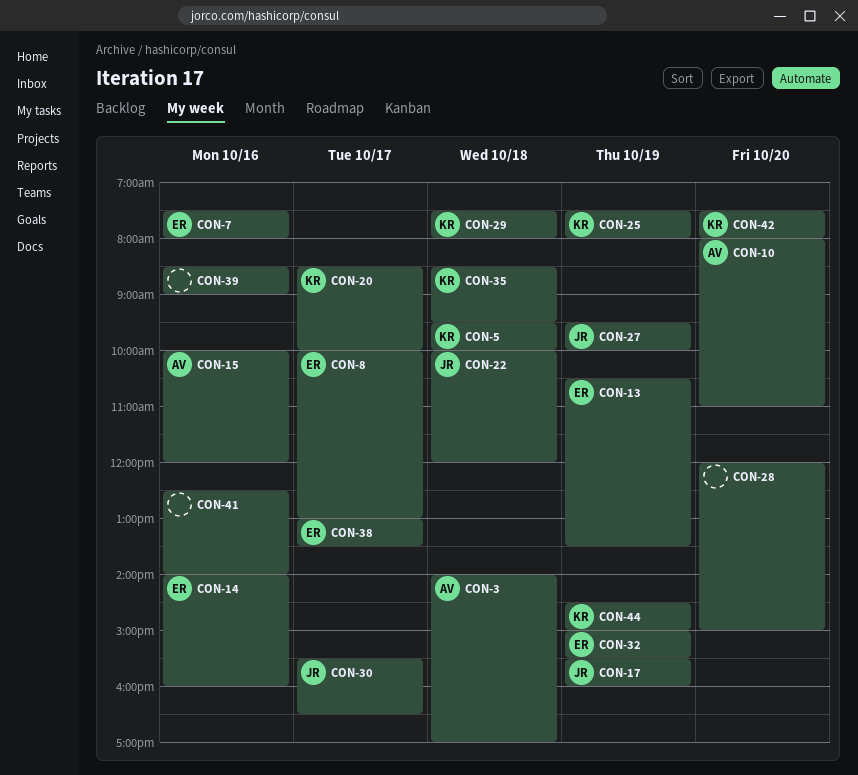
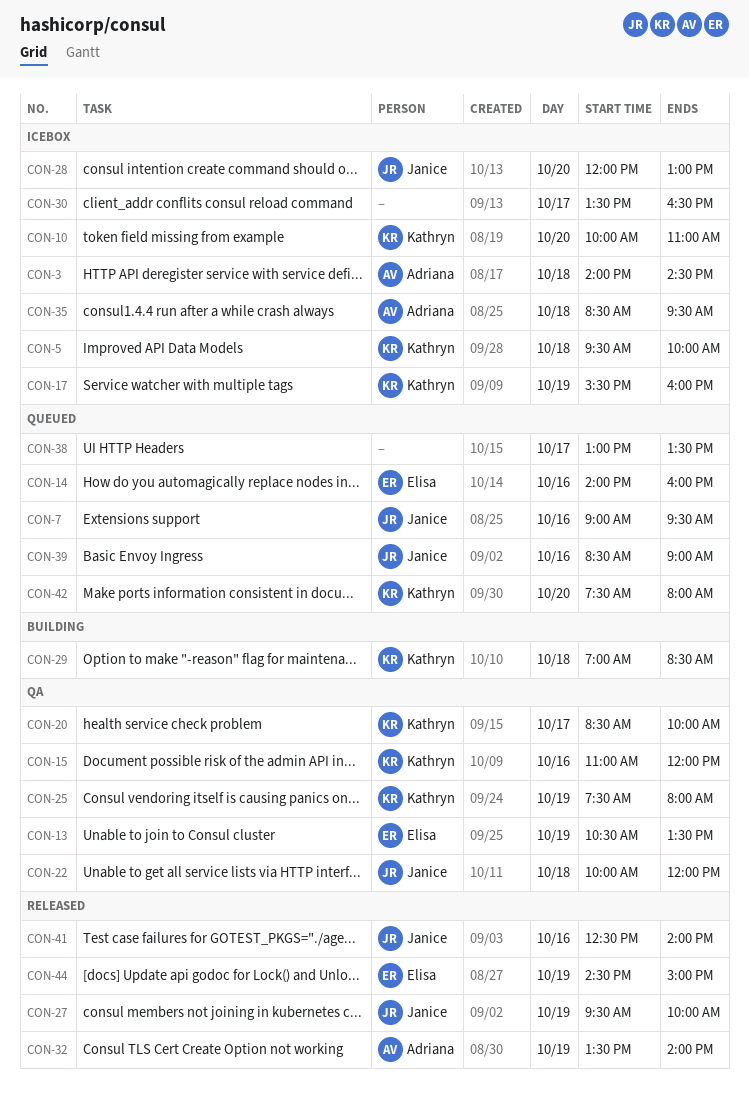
CON-3, ends: 17:00 -> 14:30
CON-7, owner: Elisa -> Janice
CON-7, begins: 07:30 -> 09:00
CON-7, ends: 08:00 -> 09:30
CON-8: present -> none
CON-10, owner: Adriana -> Kathryn
CON-10, begins: 08:00 -> 10:00
CON-15, owner: Adriana -> Kathryn
CON-15, begins: 10:00 -> 11:00
CON-17, owner: Janice -> Kathryn
CON-28, owner: none -> Janice
CON-28, ends: 15:00 -> 13:00
CON-29, begins: 07:30 -> 07:00
CON-29, ends: 08:00 -> 08:30
CON-30, owner: Janice -> none
CON-30, begins: 15:30 -> 13:30
CON-32, owner: Elisa -> Adriana
CON-32, begins: 15:00 -> 13:30
CON-32, ends: 15:30 -> 14:00
CON-35, owner: Kathryn -> Adriana
CON-38, owner: Elisa -> none
CON-39, owner: none -> Janice
CON-41, owner: none -> Janice
CON-44, owner: Kathryn -> Elisa

